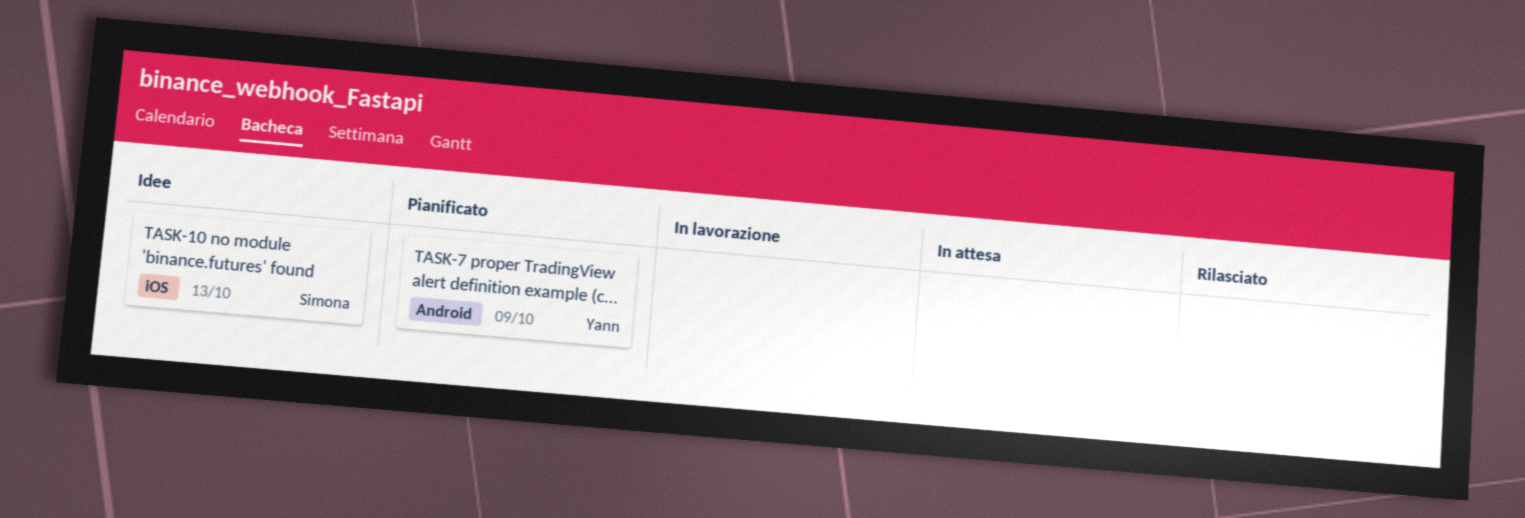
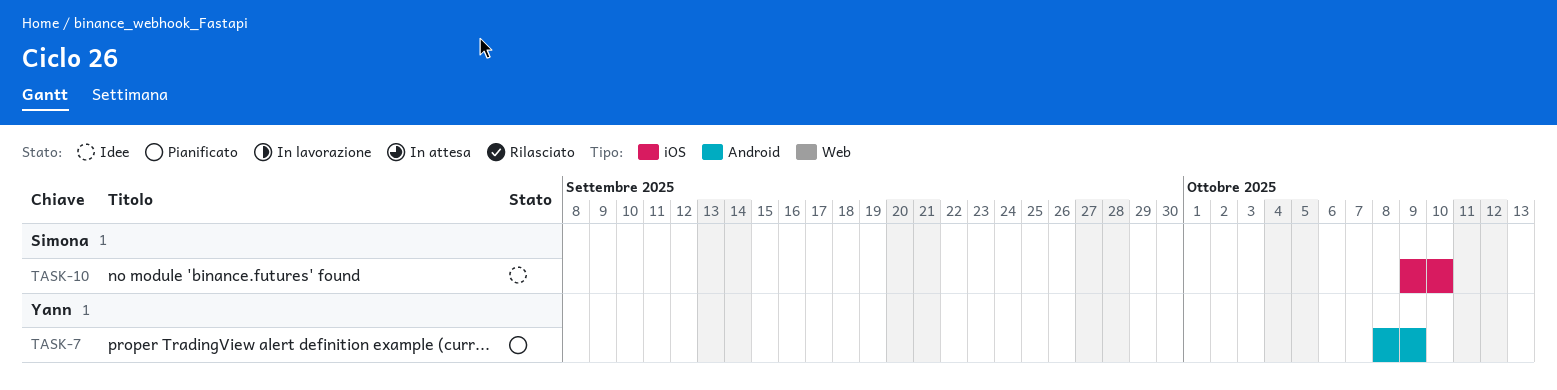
TASK-10, due: Oct 13 -> Oct 10

